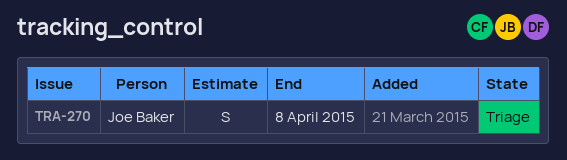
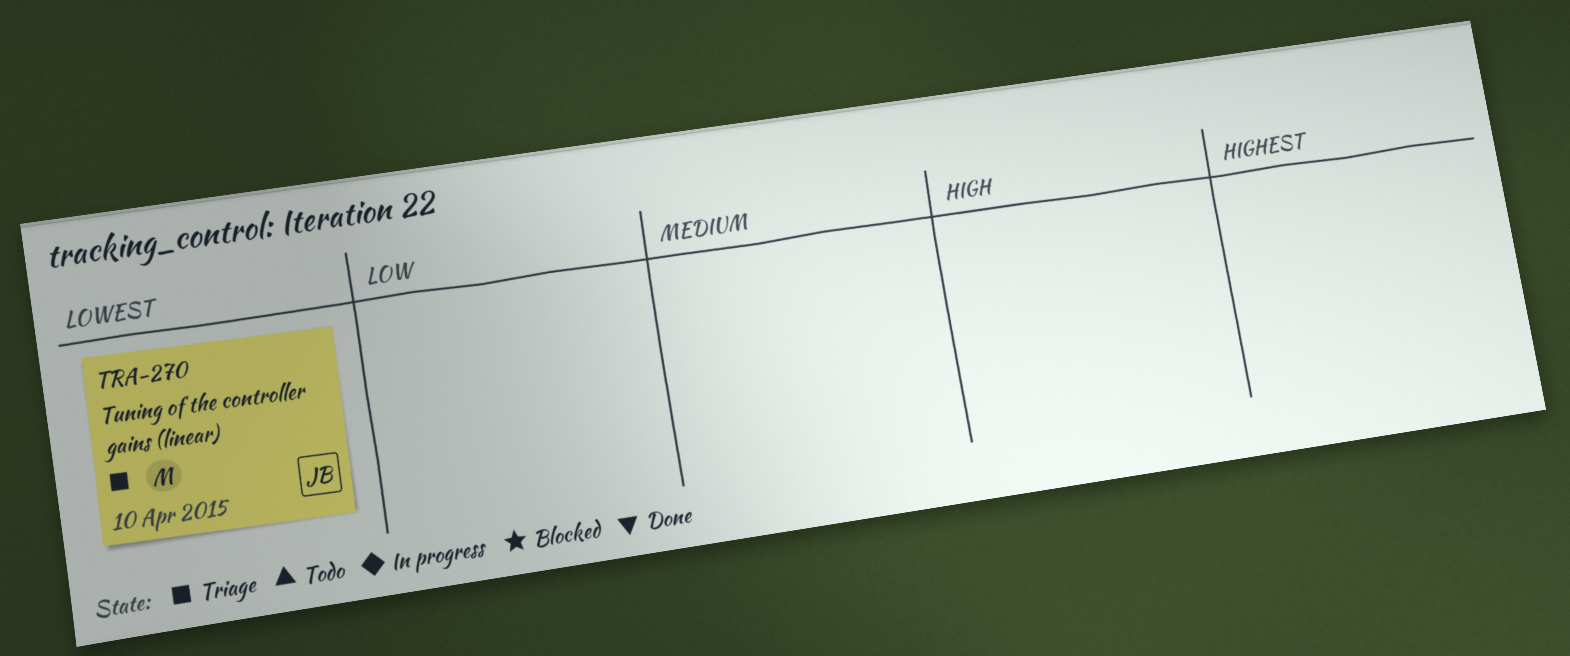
TRA-270, estimate: S -> M
TRA-270, due: Apr 8 -> Apr 10

